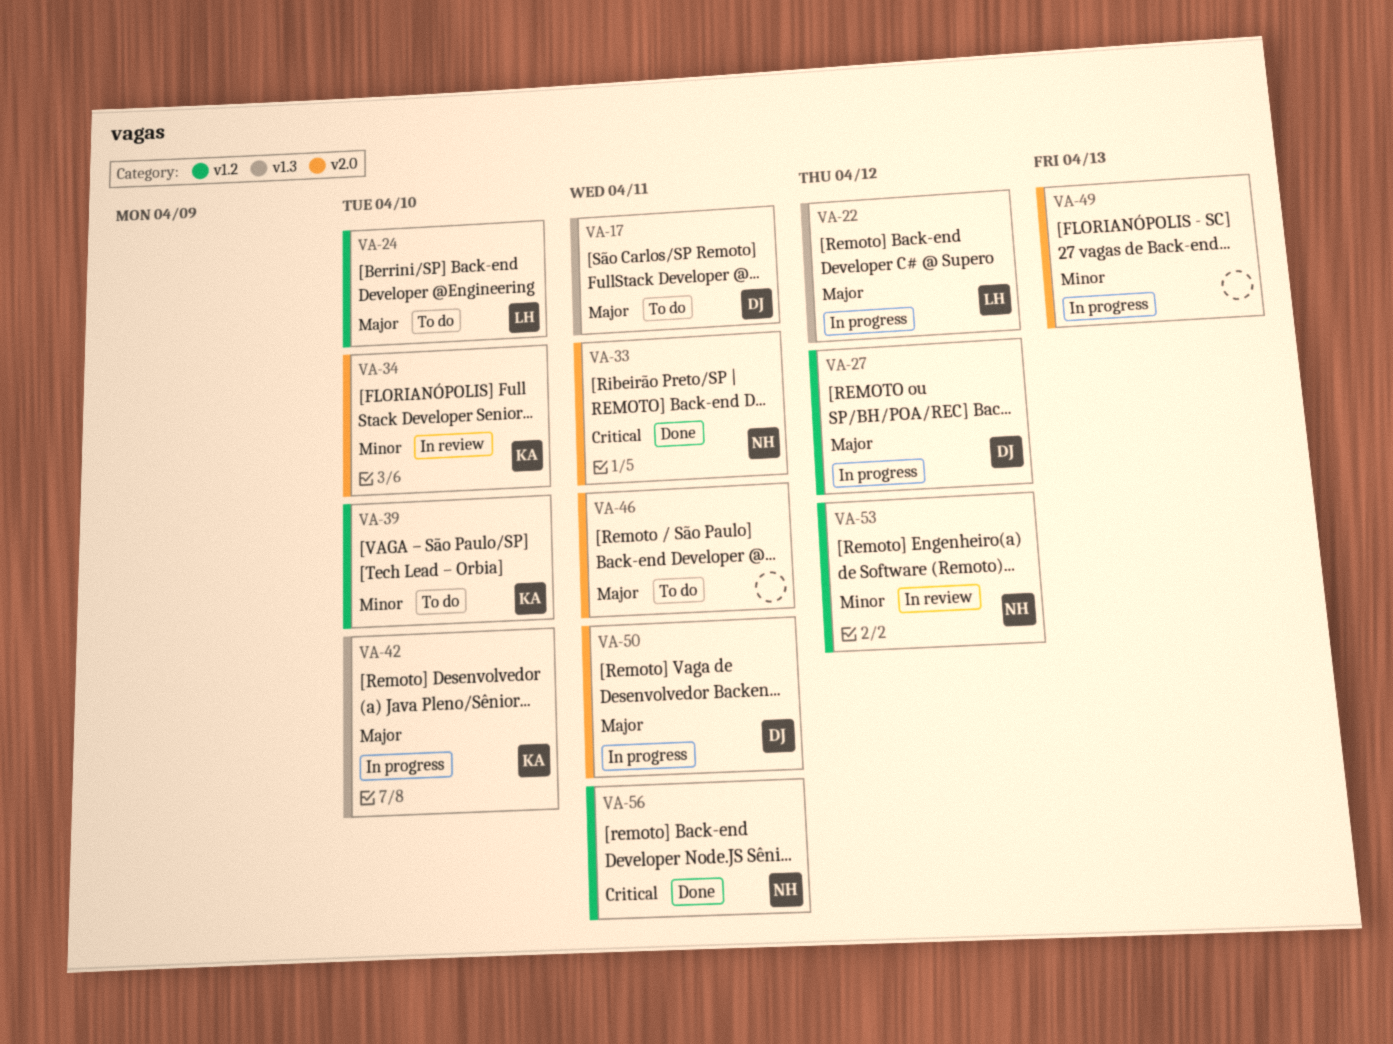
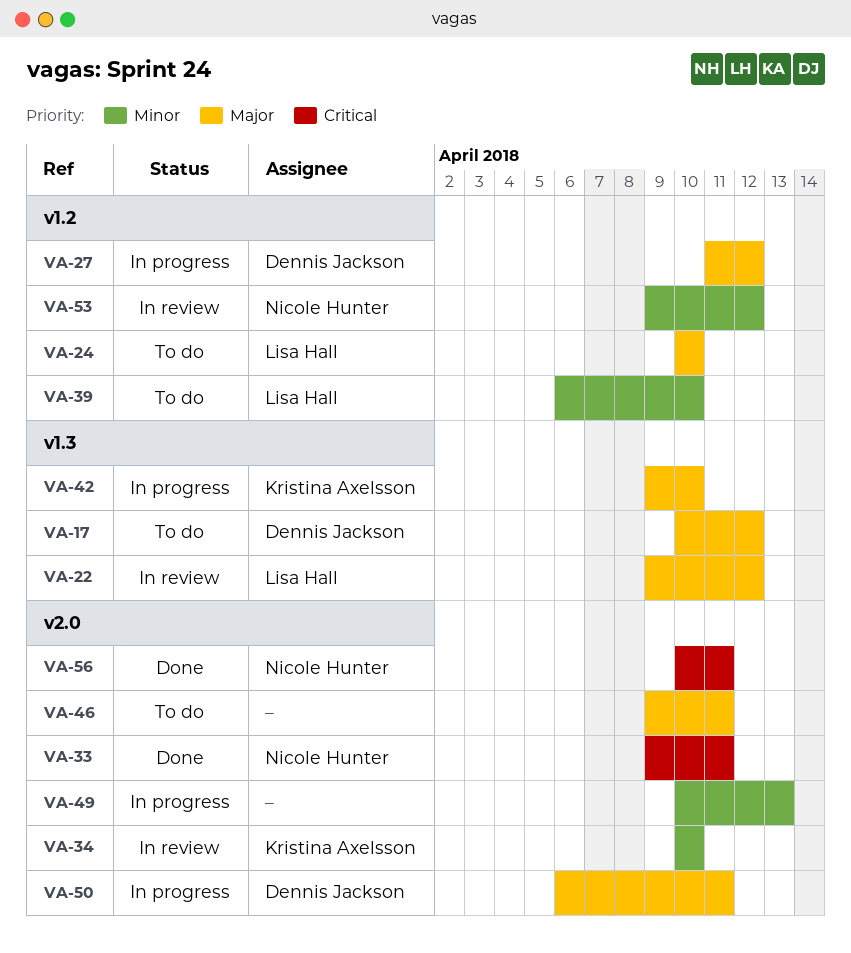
VA-17, due: Apr 11 -> Apr 12
VA-22, status: In progress -> In review
VA-39, owner: Kristina Axelsson -> Lisa Hall
VA-56, label: v1.2 -> v2.0

